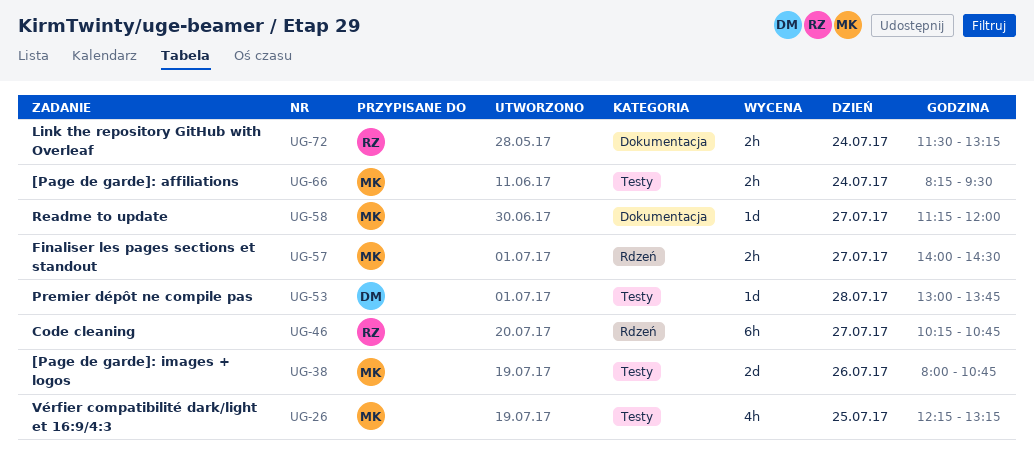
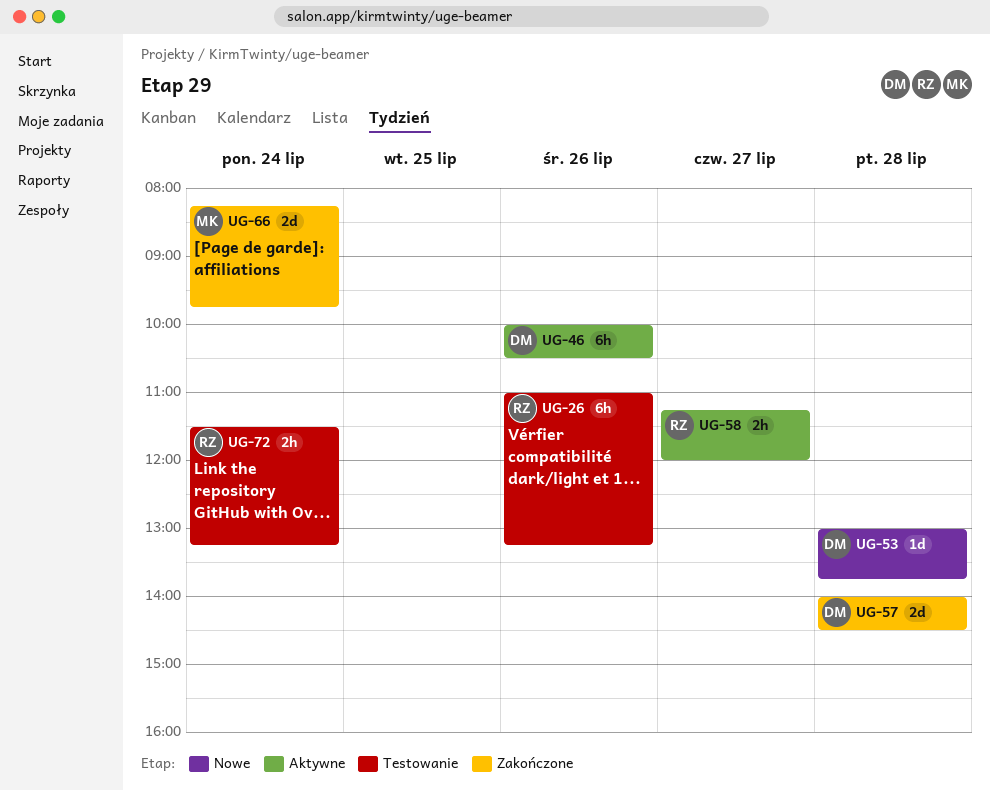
UG-26, owner: MK -> RZ
UG-26, estimate: 4h -> 6h
UG-26, day: Jul 25 -> Jul 26
UG-26, begins: 12:15 -> 11:00
UG-38: present -> none
UG-46, owner: RZ -> DM
UG-46, day: Jul 27 -> Jul 26
UG-46, begins: 10:15 -> 10:00
UG-46, ends: 10:45 -> 10:30
UG-57, owner: MK -> DM
UG-57, estimate: 2h -> 2d
UG-57, day: Jul 27 -> Jul 28
UG-58, owner: MK -> RZ
UG-58, estimate: 1d -> 2h
UG-66, estimate: 2h -> 2d
UG-66, ends: 09:30 -> 09:45

